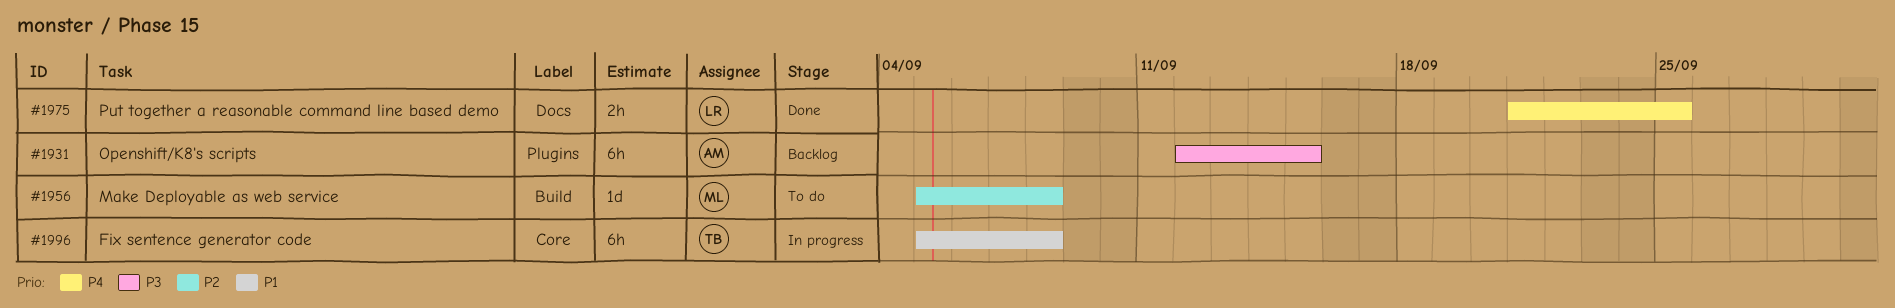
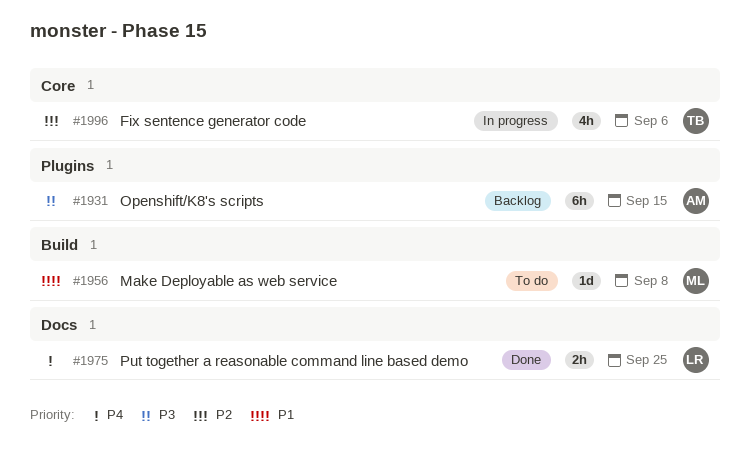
#1956, priority: P2 -> P1
#1996, priority: P1 -> P2
#1996, estimate: 6h -> 4h
#1996, due: Sep 8 -> Sep 6

